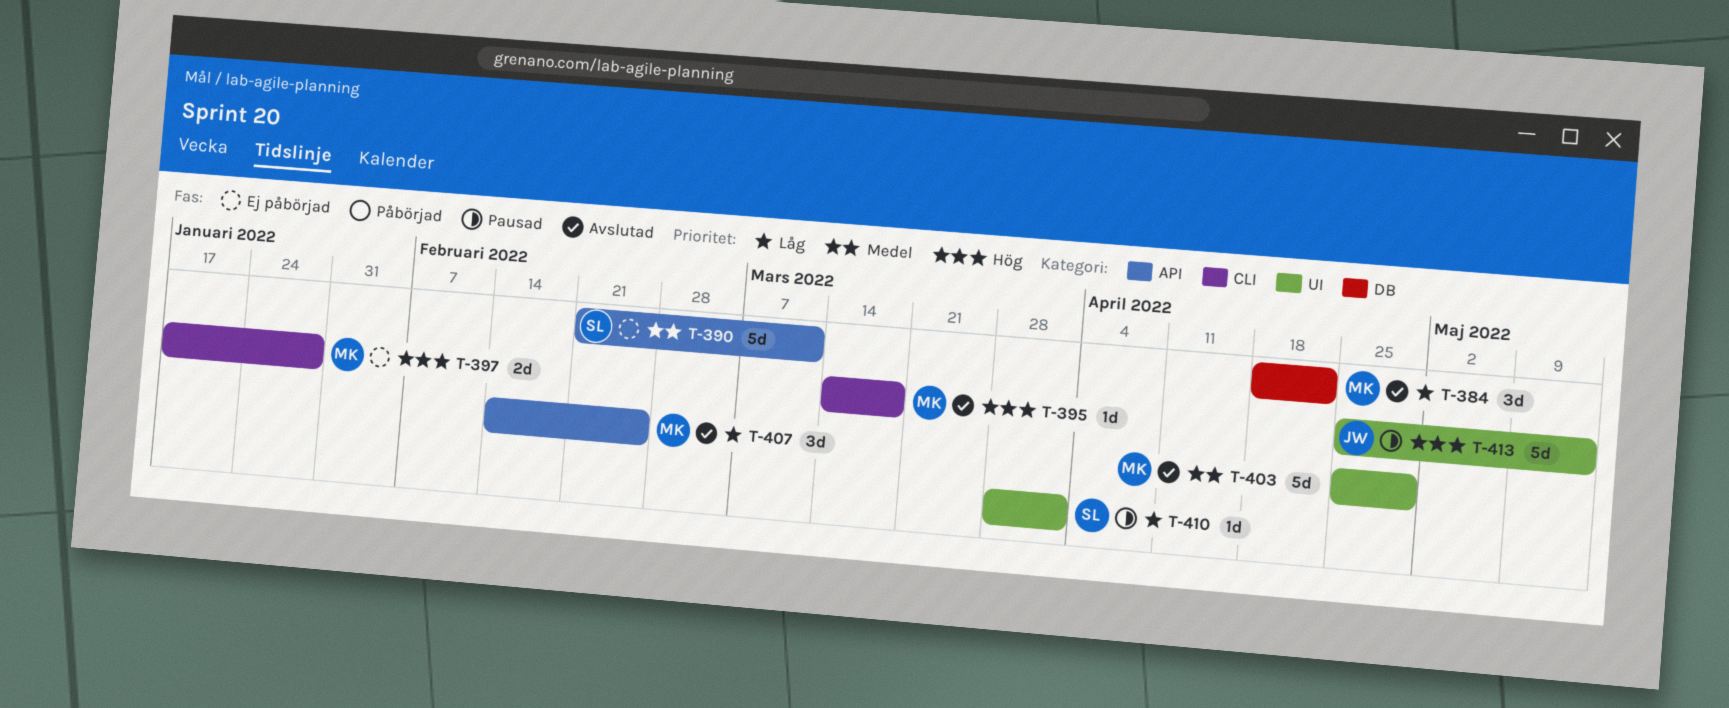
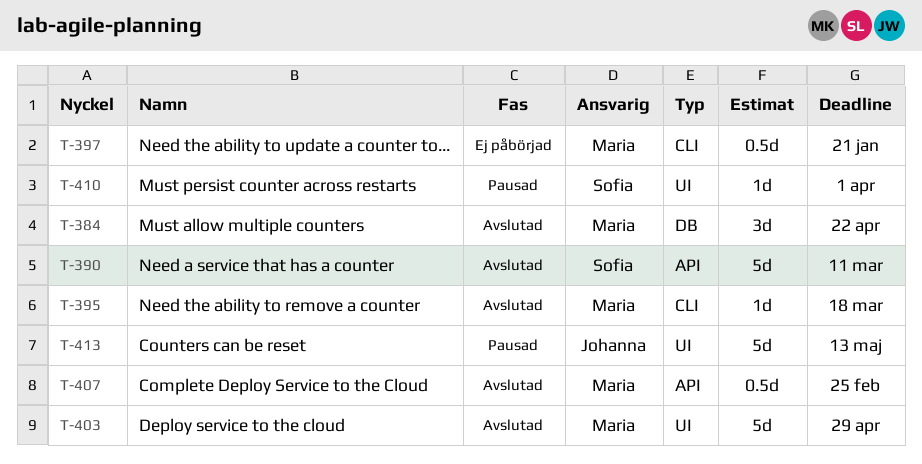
T-390, status: Ej påbörjad -> Avslutad
T-397, estimate: 2d -> 0.5d
T-397, due: Jan 28 -> Jan 21
T-407, estimate: 3d -> 0.5d

